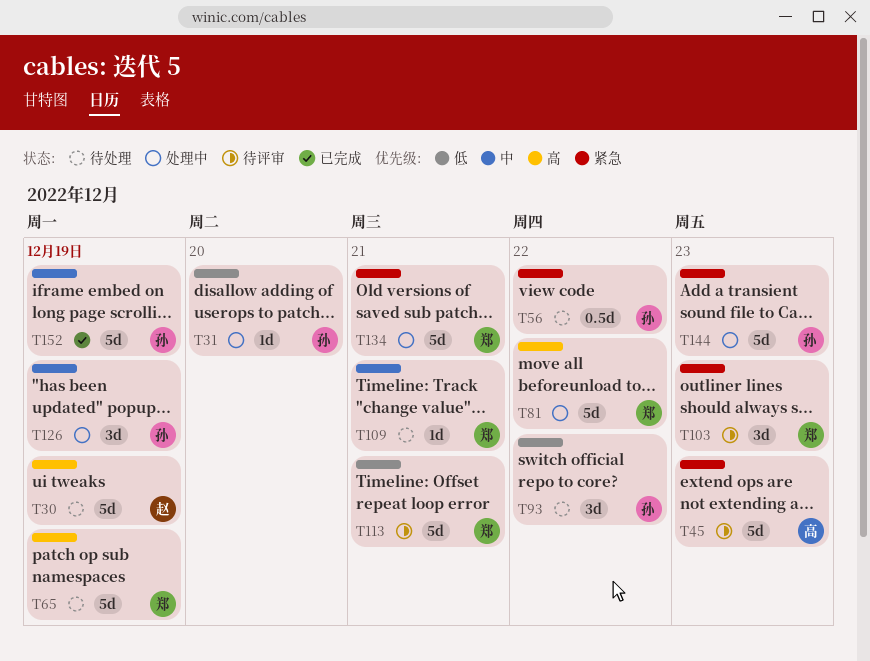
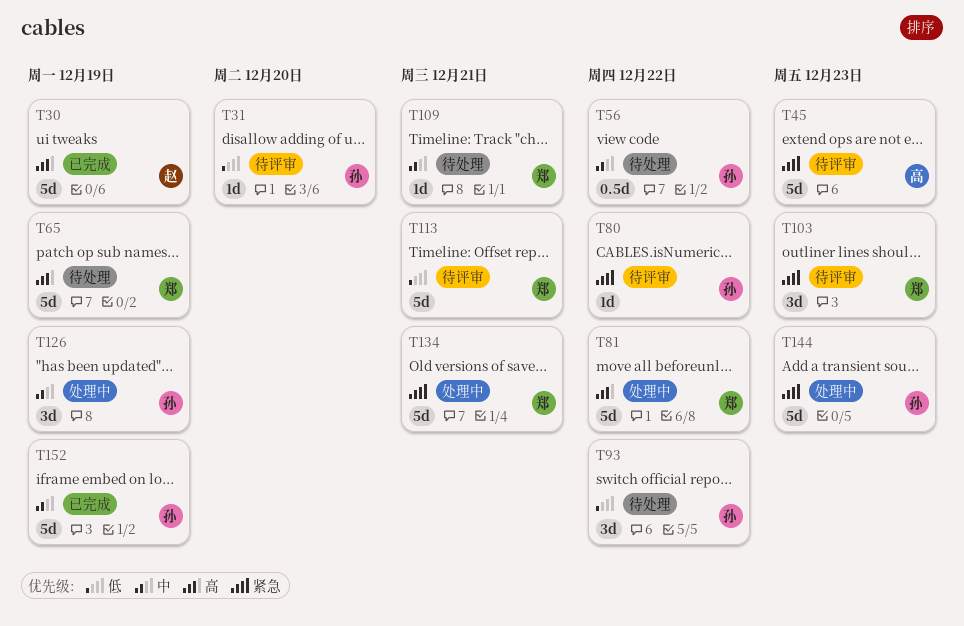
T30, status: 待处理 -> 已完成
T31, status: 处理中 -> 待评审
T56, priority: 紧急 -> 中
T80: none -> present

